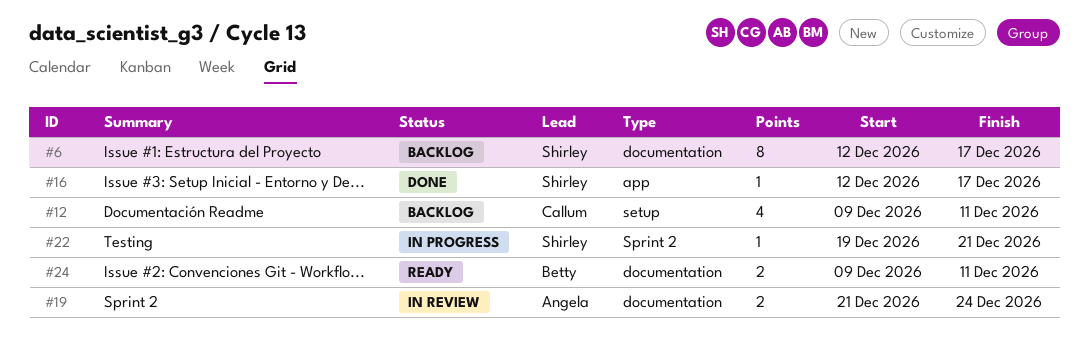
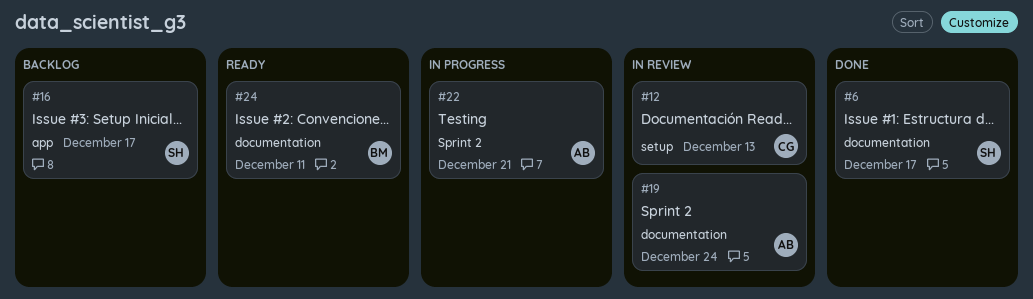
#6, status: Backlog -> Done
#12, status: Backlog -> In review
#12, due: Dec 11 -> Dec 13
#16, status: Done -> Backlog
#22, owner: Shirley -> Angela

